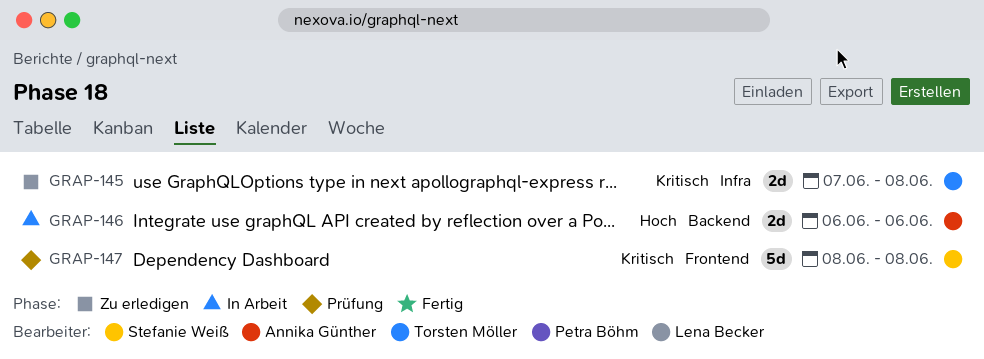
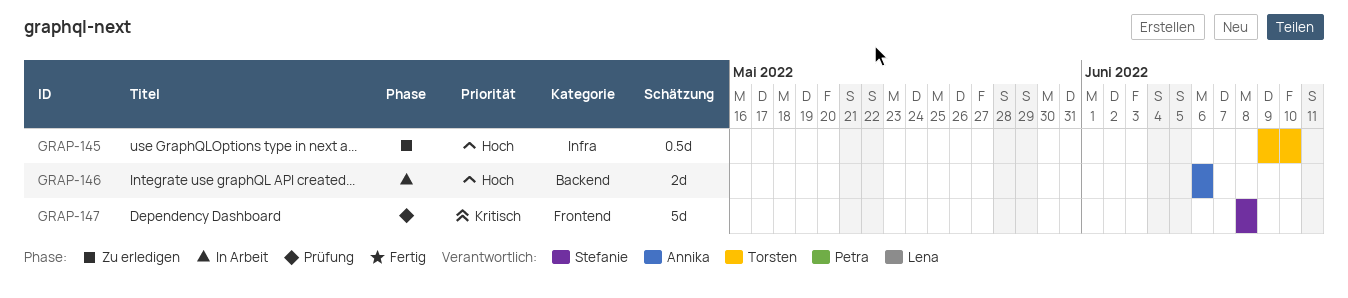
GRAP-145, priority: Kritisch -> Hoch
GRAP-145, estimate: 2d -> 0.5d
GRAP-145, start: Jun 7 -> Jun 9
GRAP-145, due: Jun 8 -> Jun 10

